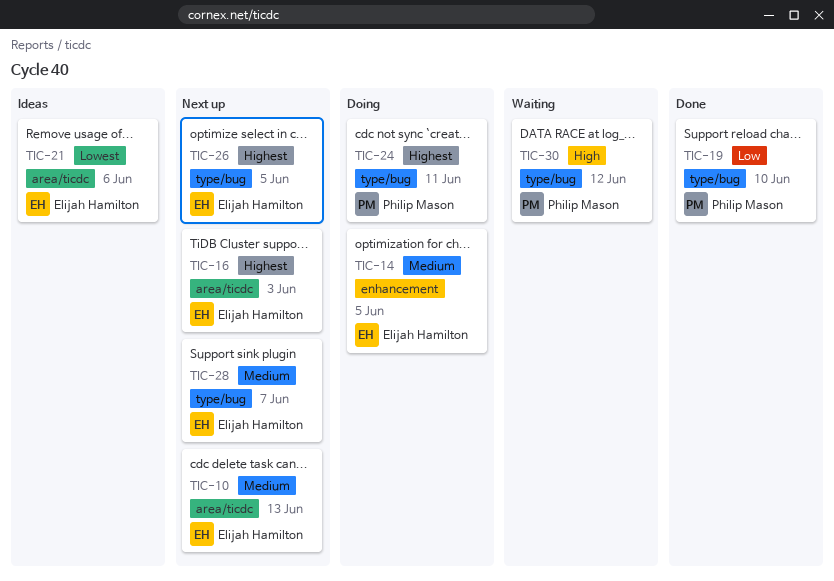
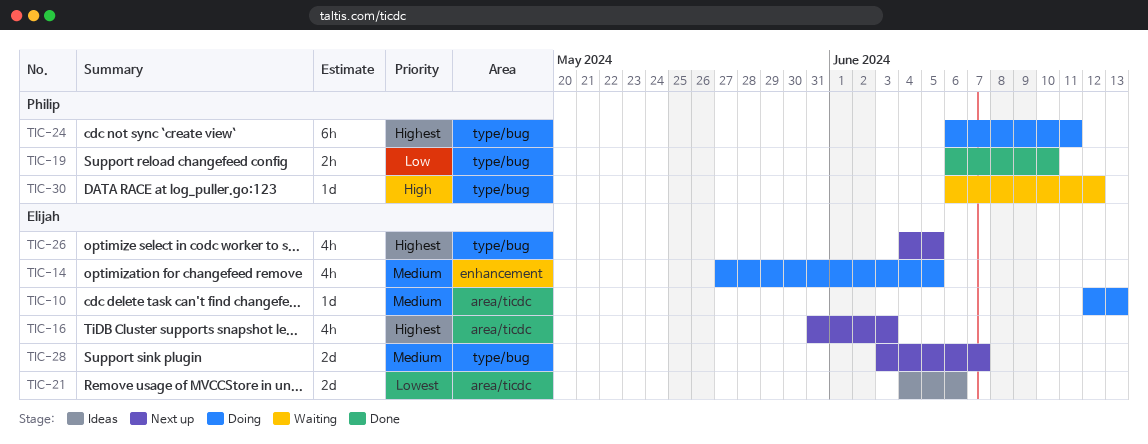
TIC-10, status: Next up -> Doing

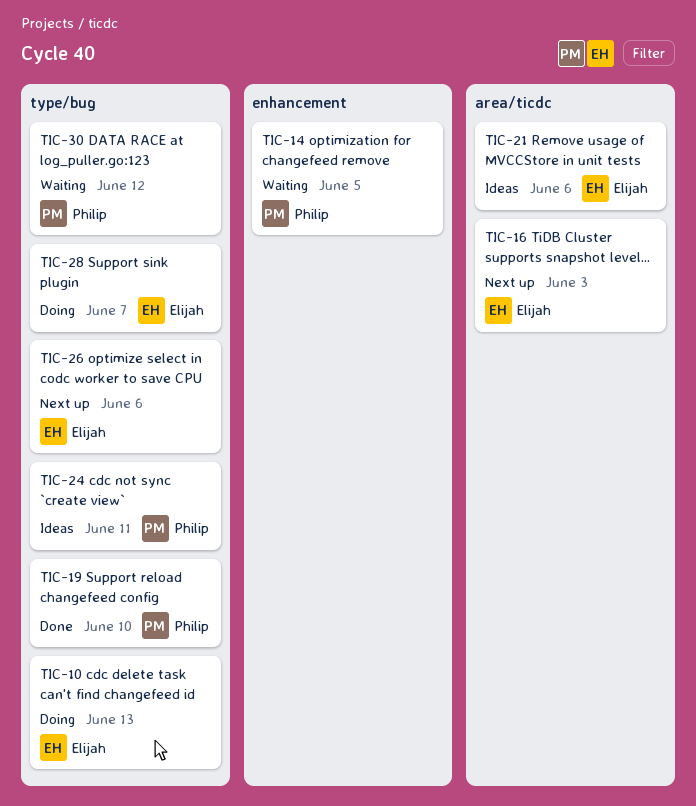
TIC-10, label: area/ticdc -> type/bug
TIC-14, status: Doing -> Waiting
TIC-14, owner: Elijah -> Philip
TIC-24, status: Doing -> Ideas
TIC-26, due: Jun 5 -> Jun 6
TIC-28, status: Next up -> Doing

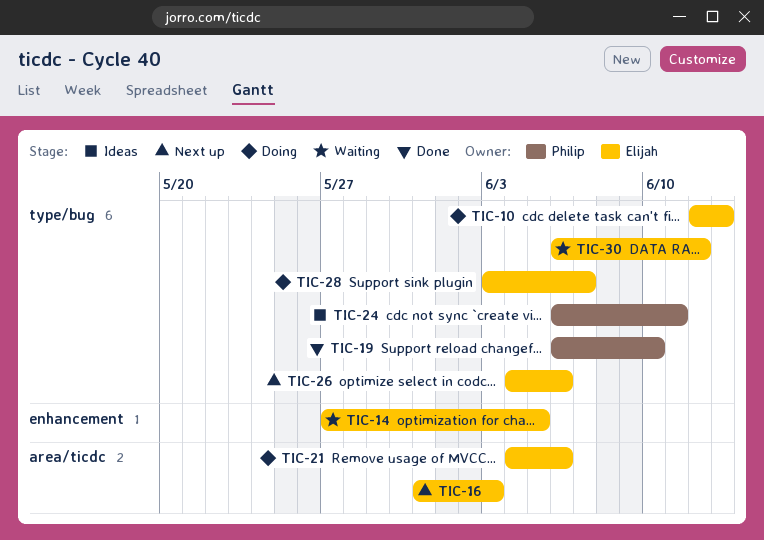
TIC-14, owner: Philip -> Elijah
TIC-21, status: Ideas -> Doing
TIC-30, owner: Philip -> Elijah

